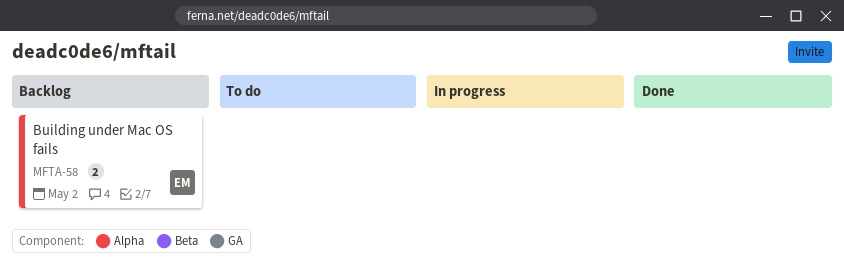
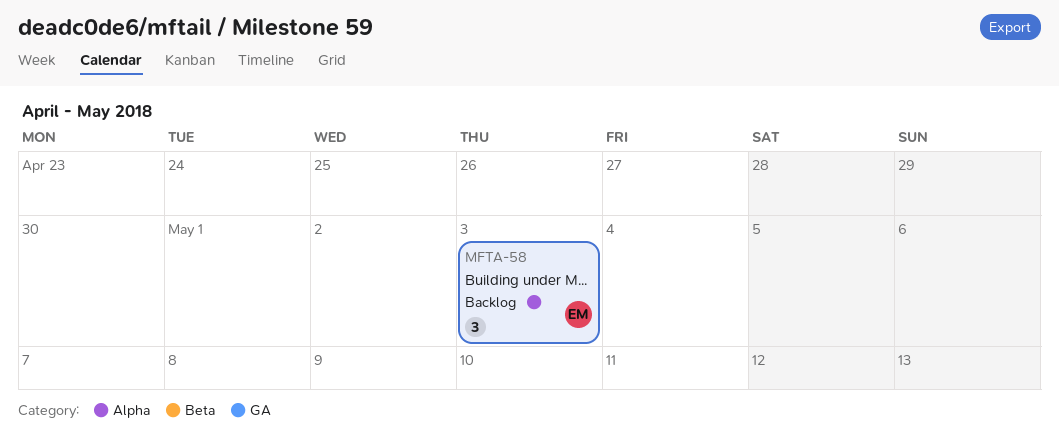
MFTA-58, estimate: 2 -> 3
MFTA-58, due: May 2 -> May 3

